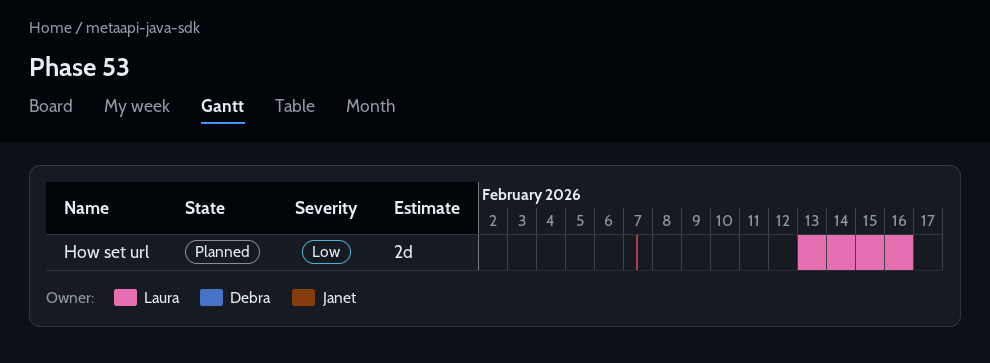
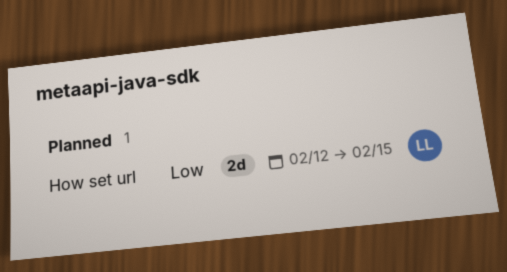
How set url, start: Feb 13 -> Feb 12
How set url, due: Feb 16 -> Feb 15

